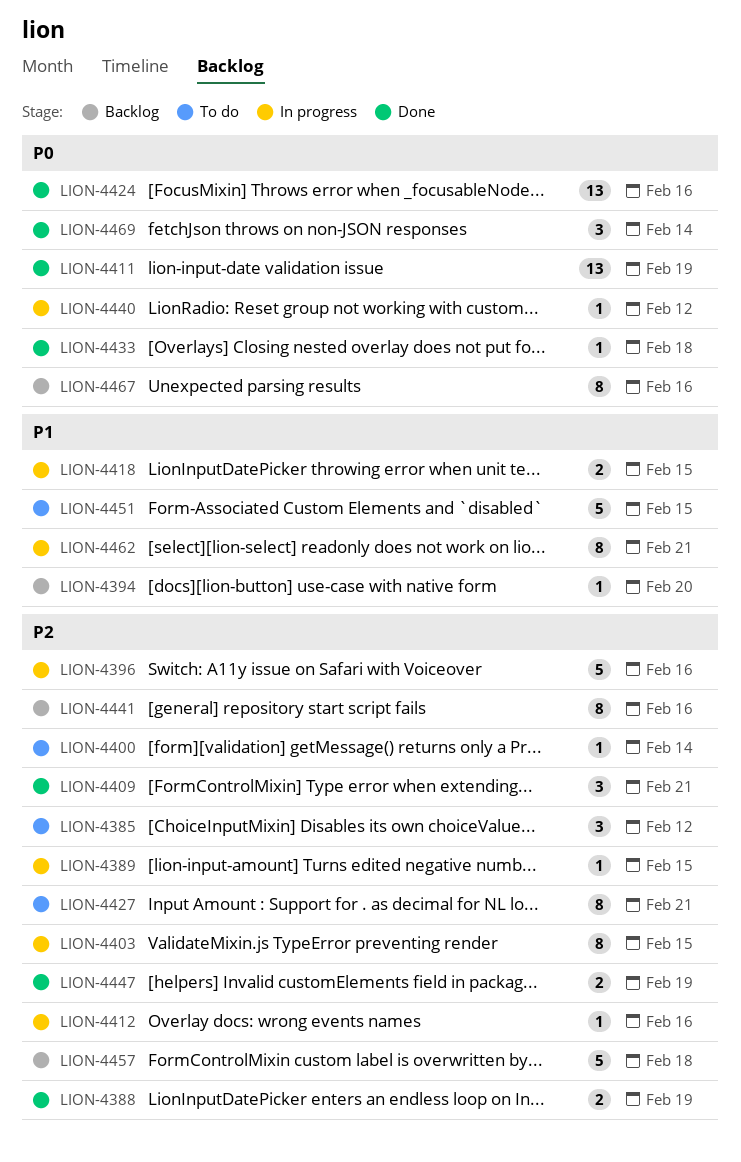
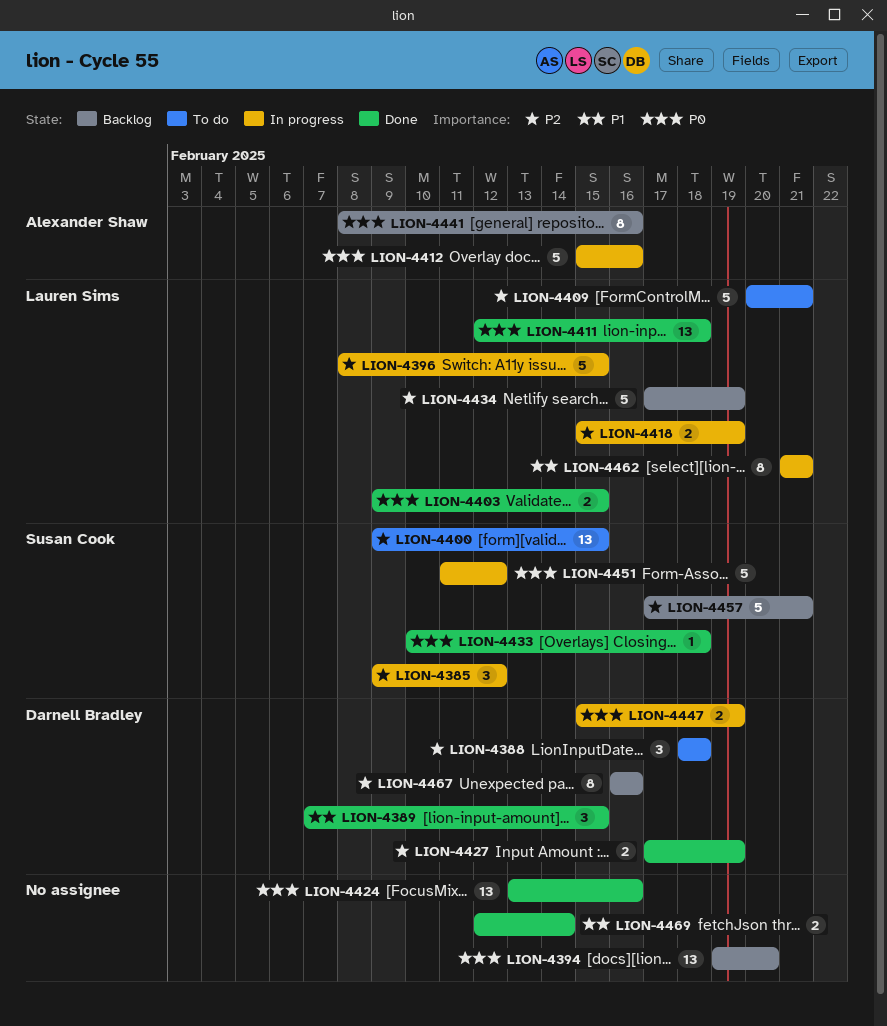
LION-4385, status: To do -> In progress
LION-4388, status: Done -> To do
LION-4388, estimate: 2 -> 3
LION-4388, due: Feb 19 -> Feb 18
LION-4389, status: In progress -> Done
LION-4389, priority: P2 -> P1
LION-4389, estimate: 1 -> 3
LION-4394, priority: P1 -> P0
LION-4394, estimate: 1 -> 13
LION-4396, due: Feb 16 -> Feb 15
LION-4400, estimate: 1 -> 13
LION-4400, due: Feb 14 -> Feb 15
LION-4403, status: In progress -> Done
LION-4403, priority: P2 -> P0
LION-4403, estimate: 8 -> 2
LION-4409, status: Done -> To do
LION-4409, estimate: 3 -> 5
LION-4411, due: Feb 19 -> Feb 18
LION-4412, priority: P2 -> P0
LION-4412, estimate: 1 -> 5
LION-4418, priority: P1 -> P2
LION-4418, due: Feb 15 -> Feb 19
LION-4427, status: To do -> Done
LION-4427, estimate: 8 -> 2
LION-4427, due: Feb 21 -> Feb 19
LION-4434: none -> present
LION-4440: present -> none
LION-4441, priority: P2 -> P0
LION-4447, status: Done -> In progress
LION-4447, priority: P2 -> P0
LION-4451, status: To do -> In progress
LION-4451, priority: P1 -> P0
LION-4451, due: Feb 15 -> Feb 12
LION-4457, due: Feb 18 -> Feb 21
LION-4467, priority: P0 -> P2
LION-4469, priority: P0 -> P1
LION-4469, estimate: 3 -> 2

